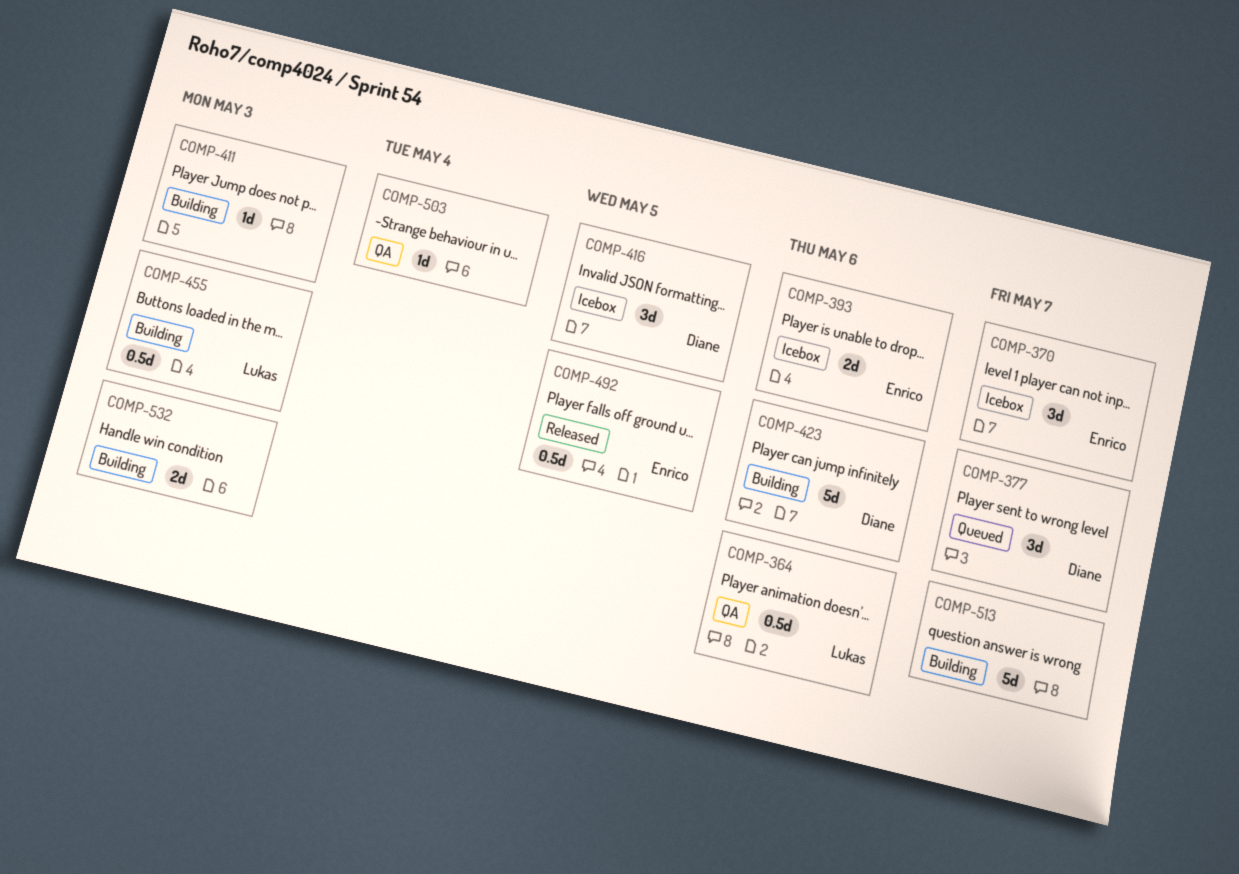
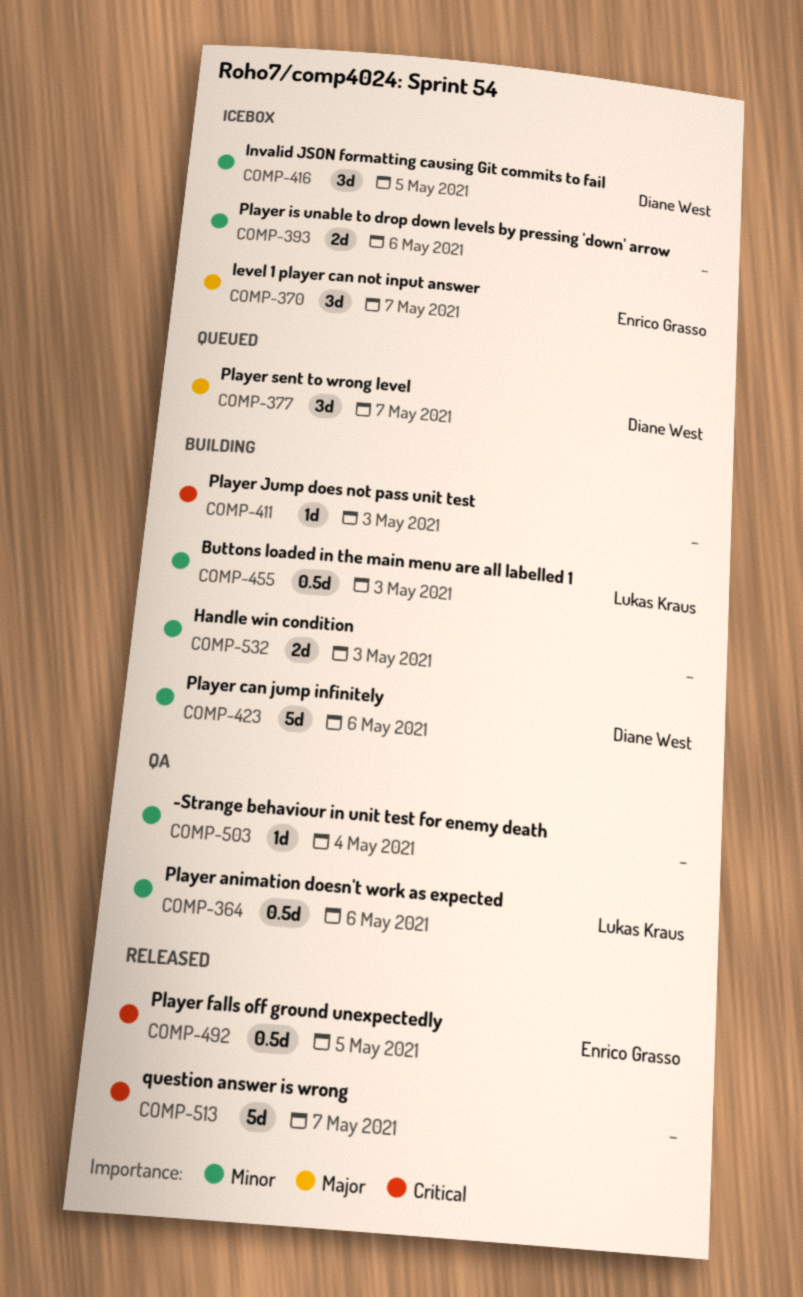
COMP-393, owner: Enrico Grasso -> none
COMP-513, status: Building -> Released

